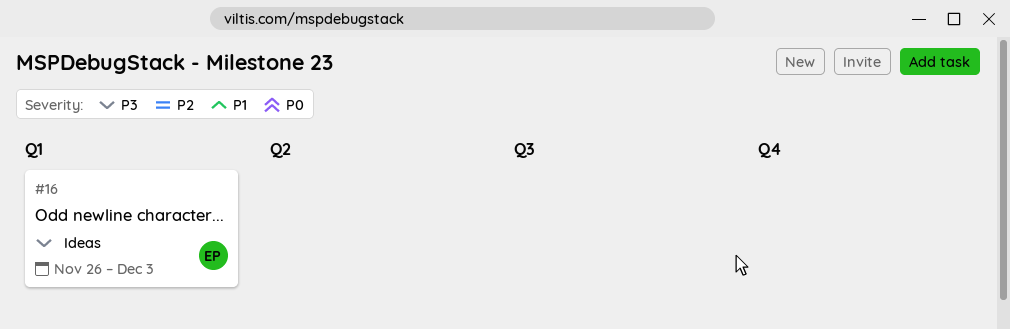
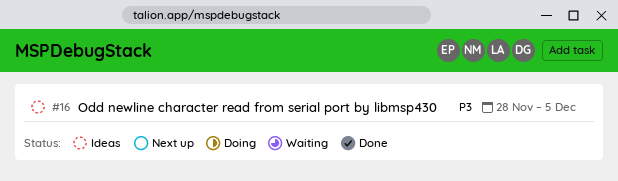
#16, start: Nov 26 -> Nov 28
#16, due: Dec 3 -> Dec 5

